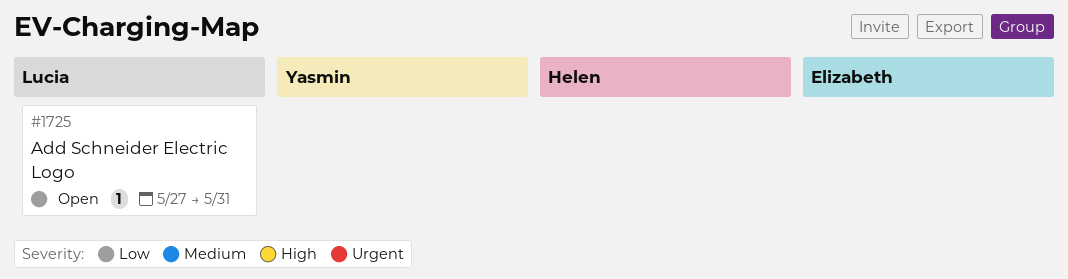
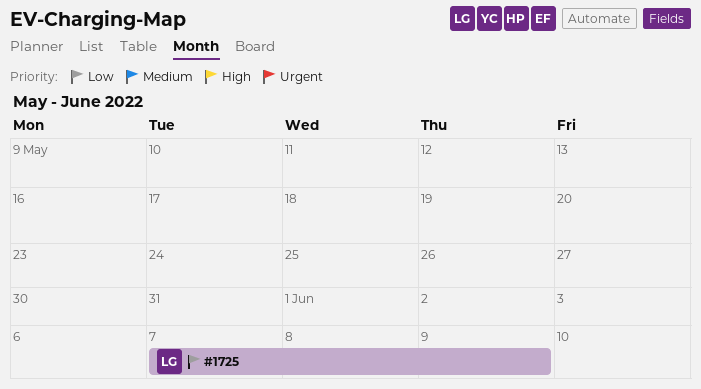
#1725, start: May 27 -> Jun 7
#1725, due: May 31 -> Jun 9

